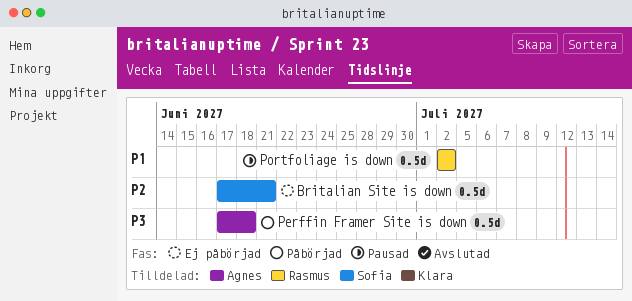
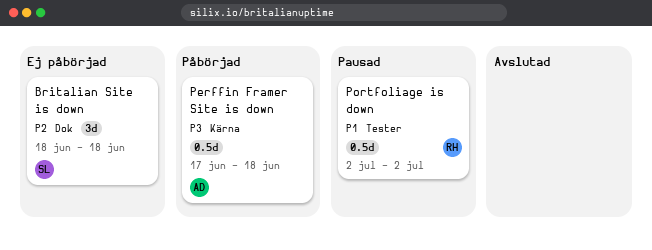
Britalian Site is down, estimate: 0.5d -> 3d
Britalian Site is down, start: Jun 17 -> Jun 18
Britalian Site is down, due: Jun 21 -> Jun 18

